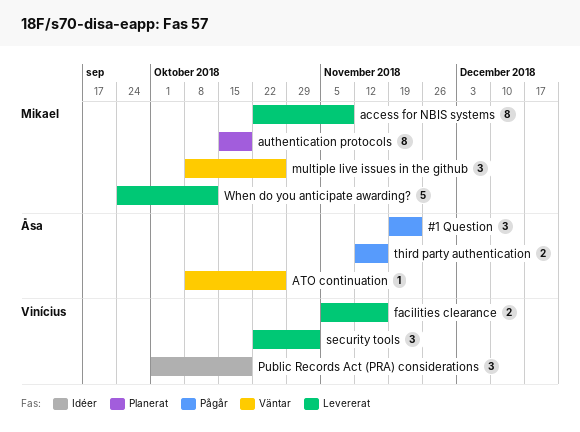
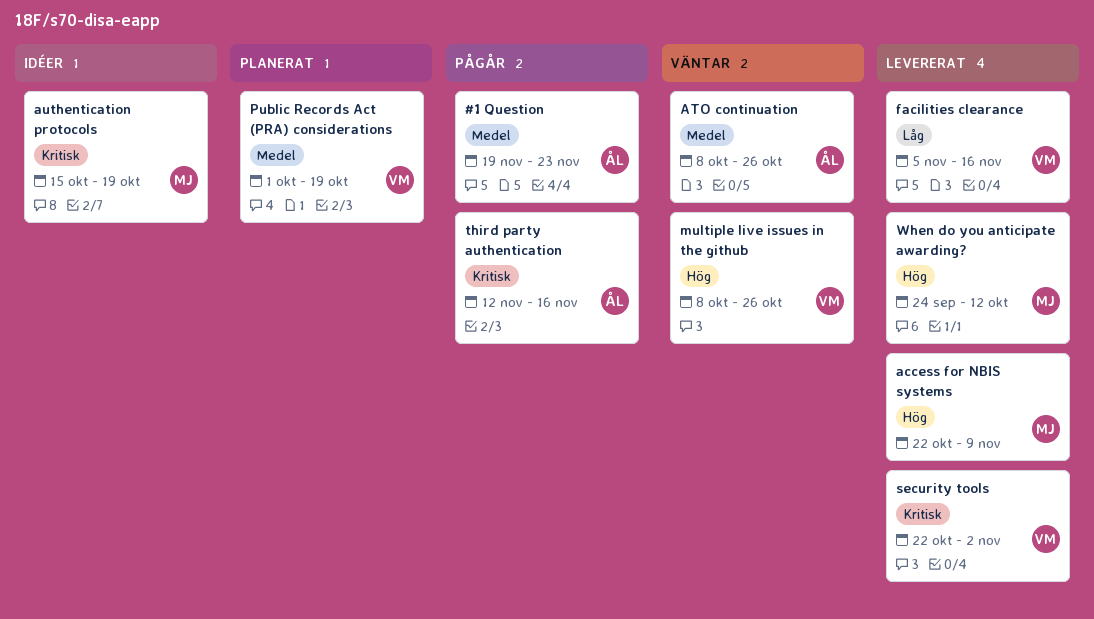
authentication protocols, status: Planerat -> Idéer
multiple live issues in the github, owner: Mikael -> Vinícius
Public Records Act (PRA) considerations, status: Idéer -> Planerat

